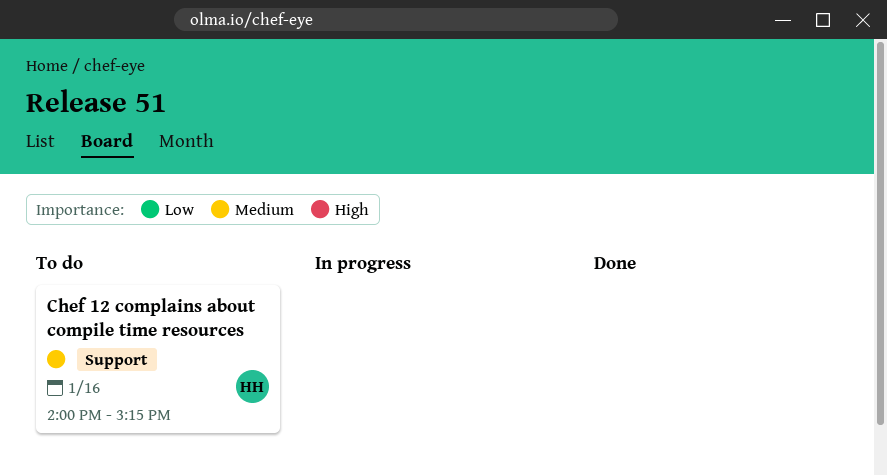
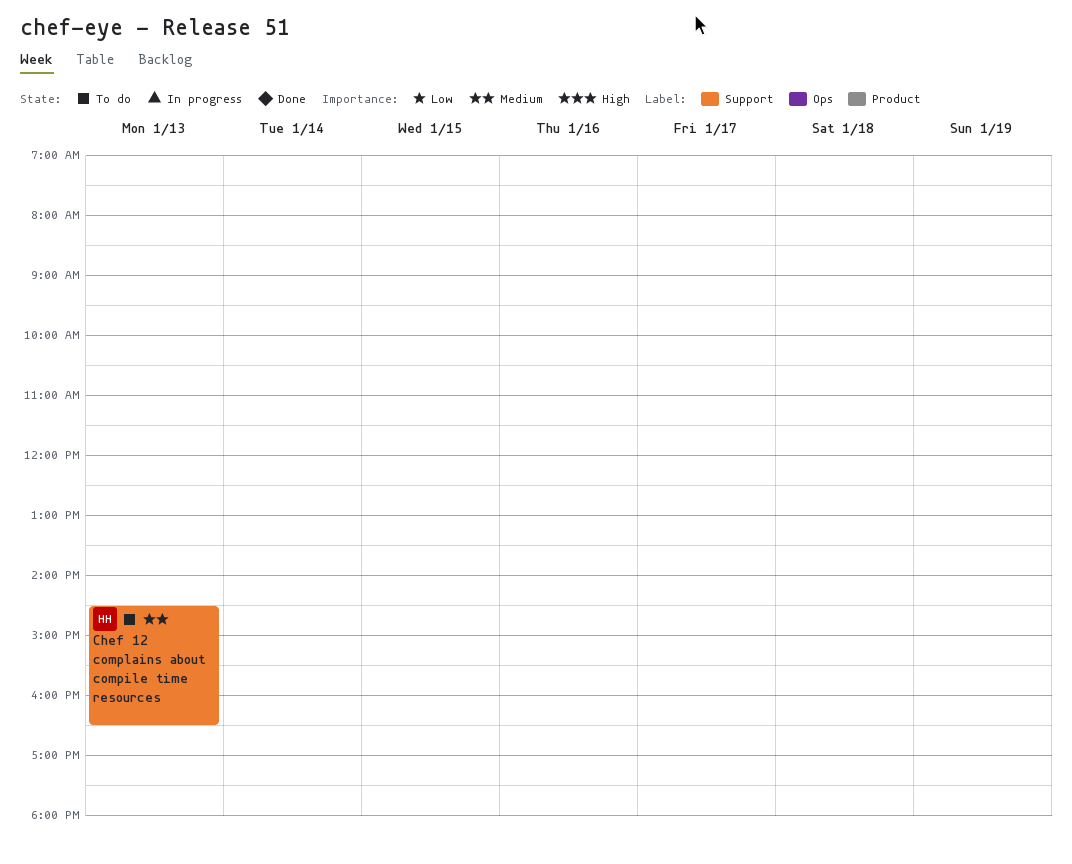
Chef 12 complains about compile time resources, day: Jan 16 -> Jan 13
Chef 12 complains about compile time resources, begins: 14:00 -> 14:30
Chef 12 complains about compile time resources, ends: 15:15 -> 16:30

